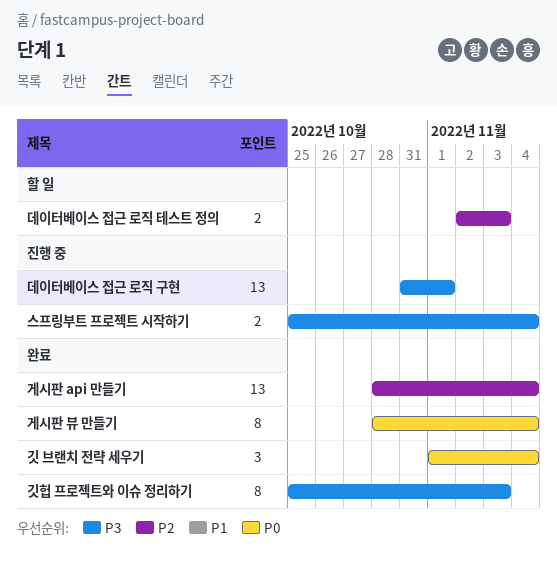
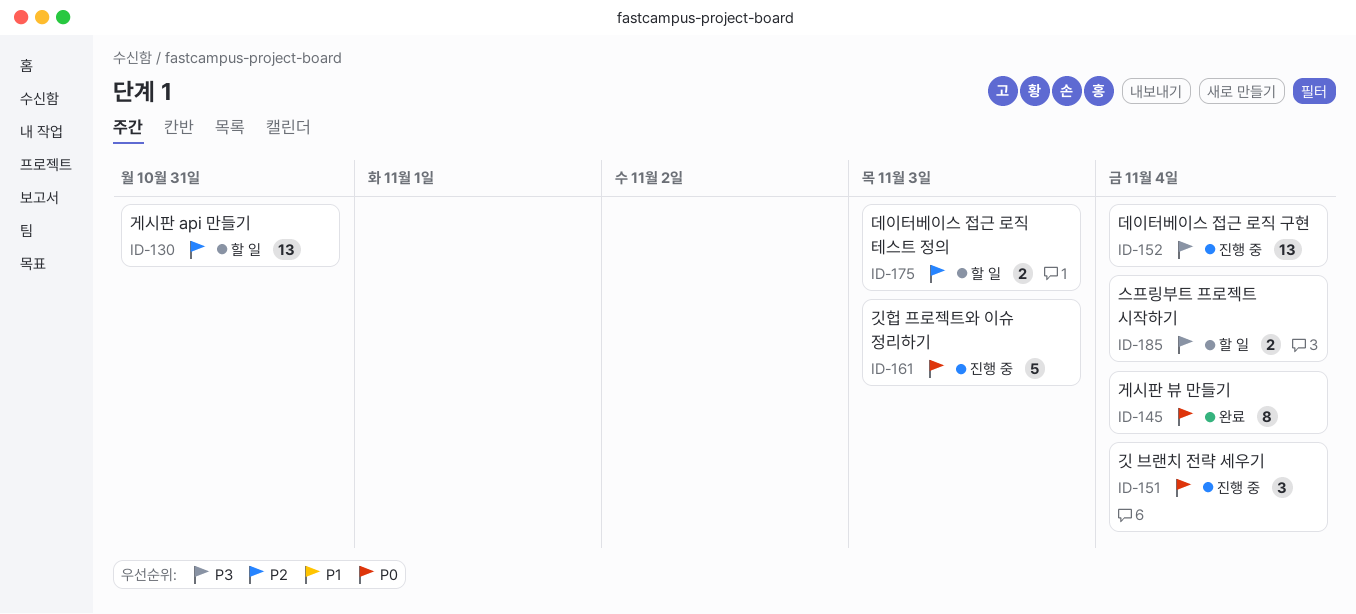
게시판 api 만들기, status: 완료 -> 할 일
게시판 api 만들기, due: Nov 4 -> Oct 31
깃 브랜치 전략 세우기, status: 완료 -> 진행 중
깃헙 프로젝트와 이슈 정리하기, status: 완료 -> 진행 중
깃헙 프로젝트와 이슈 정리하기, priority: P3 -> P0
깃헙 프로젝트와 이슈 정리하기, estimate: 8 -> 5
데이터베이스 접근 로직 구현, due: Nov 1 -> Nov 4
스프링부트 프로젝트 시작하기, status: 진행 중 -> 할 일

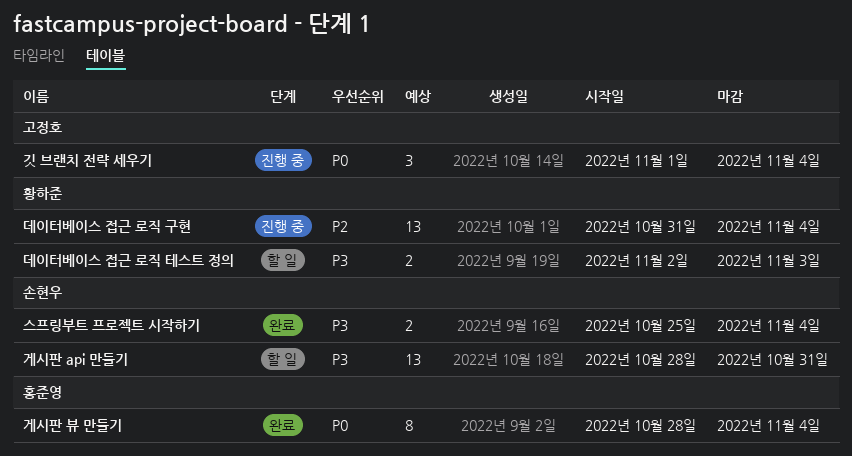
게시판 api 만들기, priority: P2 -> P3
깃헙 프로젝트와 이슈 정리하기: present -> none
데이터베이스 접근 로직 구현, priority: P3 -> P2
데이터베이스 접근 로직 테스트 정의, priority: P2 -> P3
스프링부트 프로젝트 시작하기, status: 할 일 -> 완료

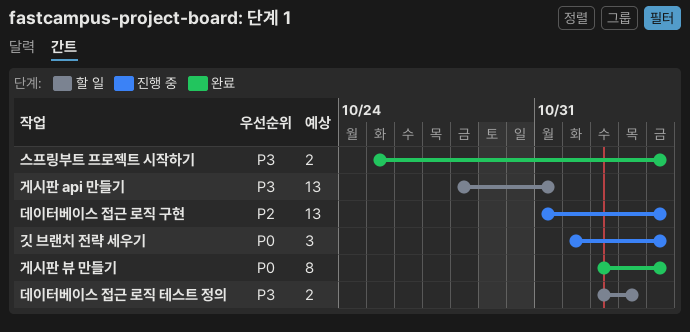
게시판 뷰 만들기, start: Oct 28 -> Nov 2

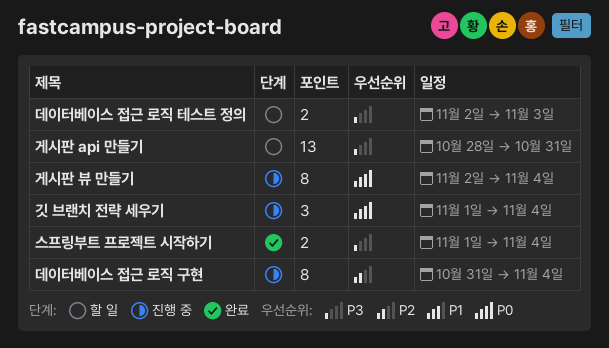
게시판 뷰 만들기, status: 완료 -> 진행 중
데이터베이스 접근 로직 구현, estimate: 13 -> 8
스프링부트 프로젝트 시작하기, start: Oct 25 -> Nov 1

